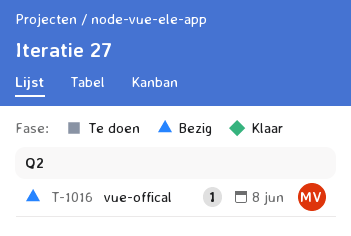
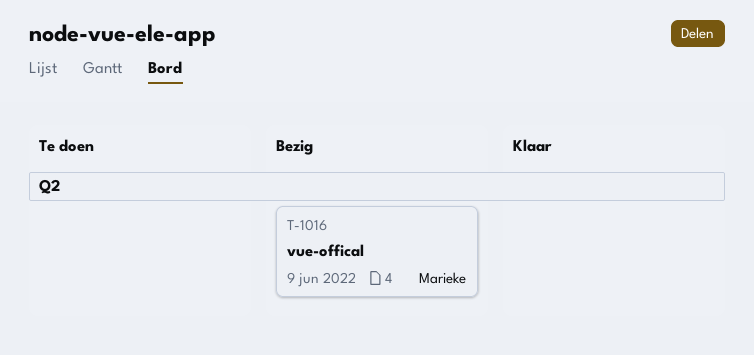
T-1016, due: Jun 8 -> Jun 9

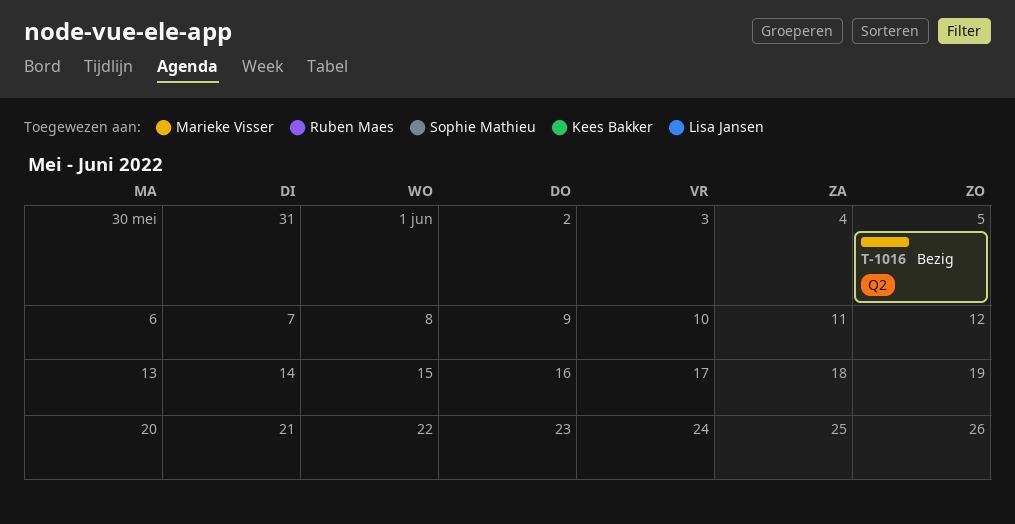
T-1016, due: Jun 9 -> Jun 5

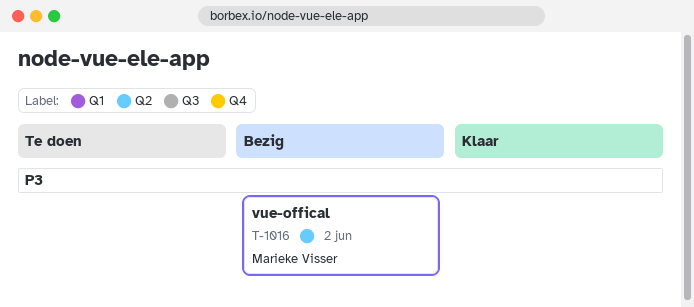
T-1016, due: Jun 5 -> Jun 2

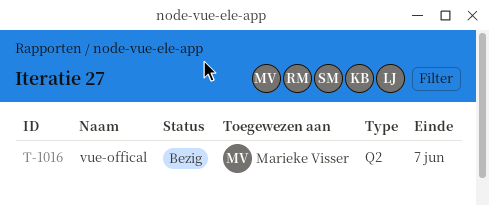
T-1016, due: Jun 2 -> Jun 7

